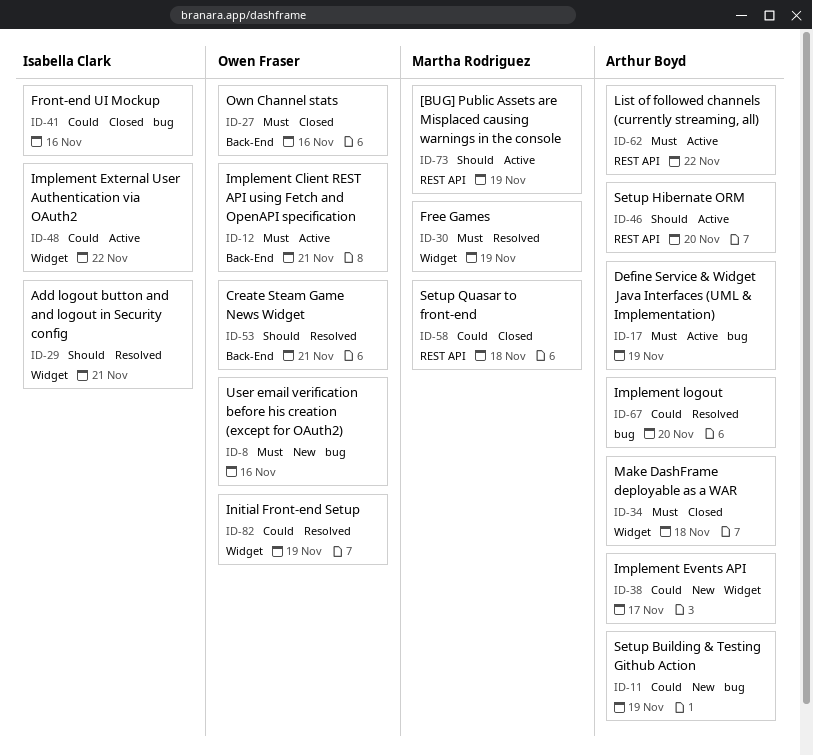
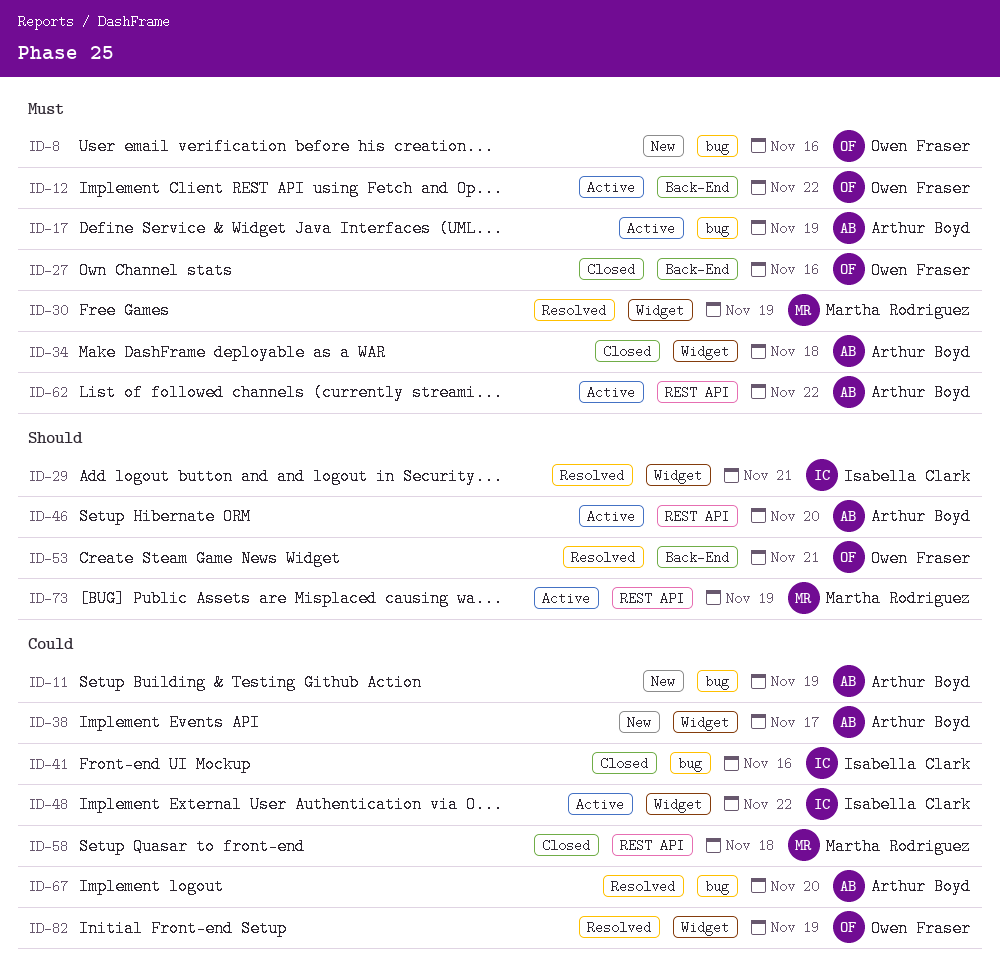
ID-12, day: Nov 21 -> Nov 22

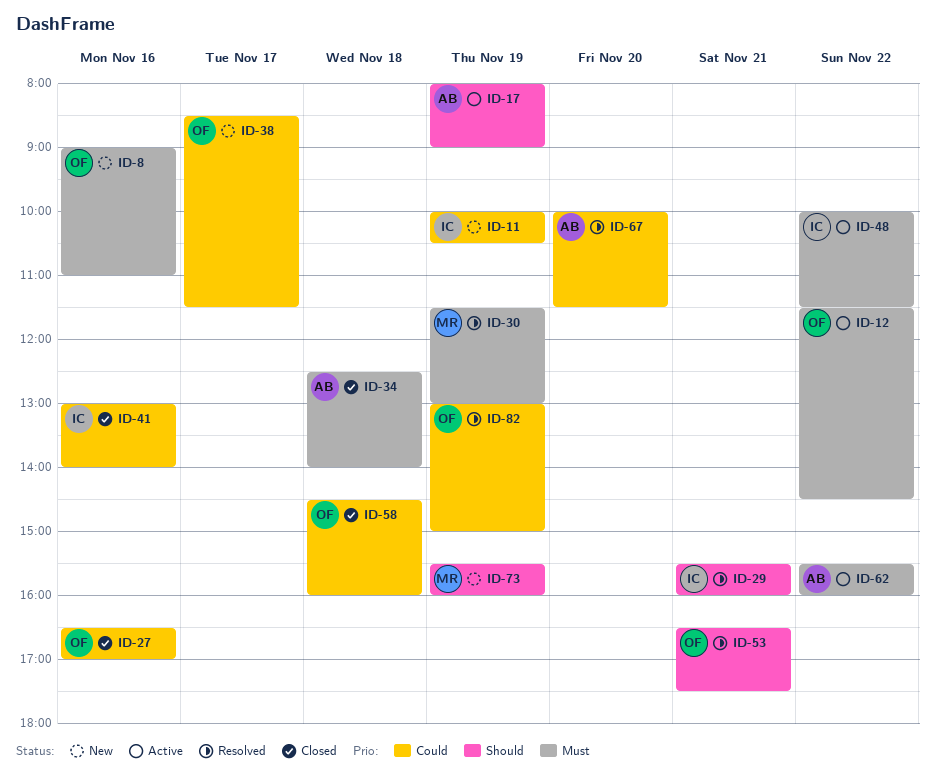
ID-11, owner: Arthur Boyd -> Isabella Clark
ID-17, priority: Must -> Should
ID-27, priority: Must -> Could
ID-38, owner: Arthur Boyd -> Owen Fraser
ID-46: present -> none
ID-48, priority: Could -> Must
ID-58, owner: Martha Rodriguez -> Owen Fraser
ID-73, status: Active -> New

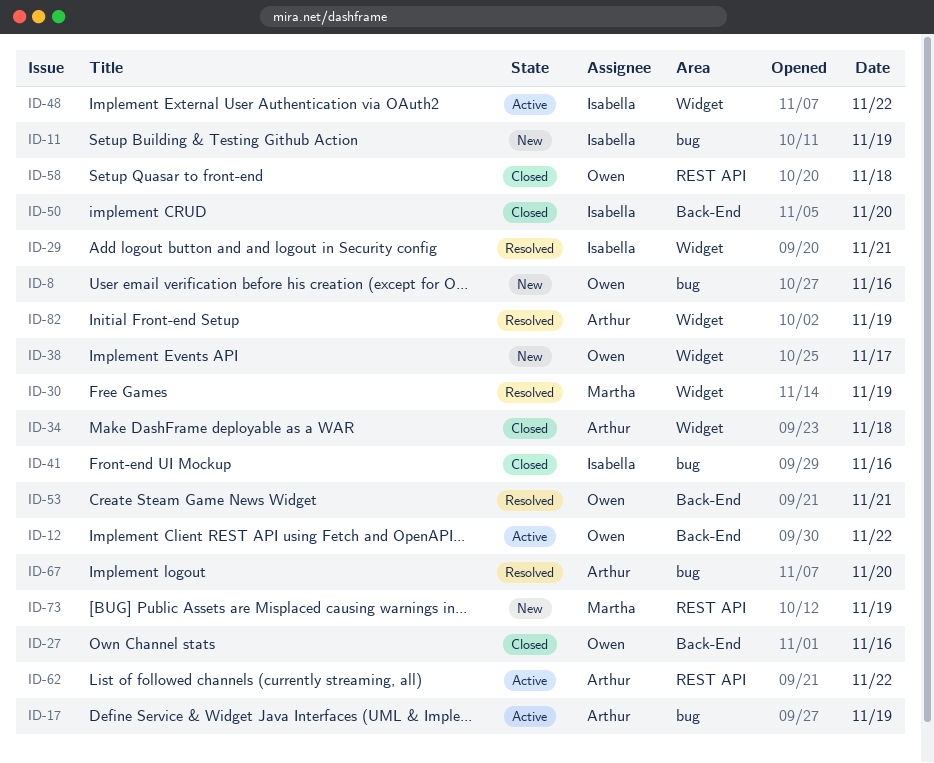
ID-50: none -> present
ID-82, owner: Owen -> Arthur

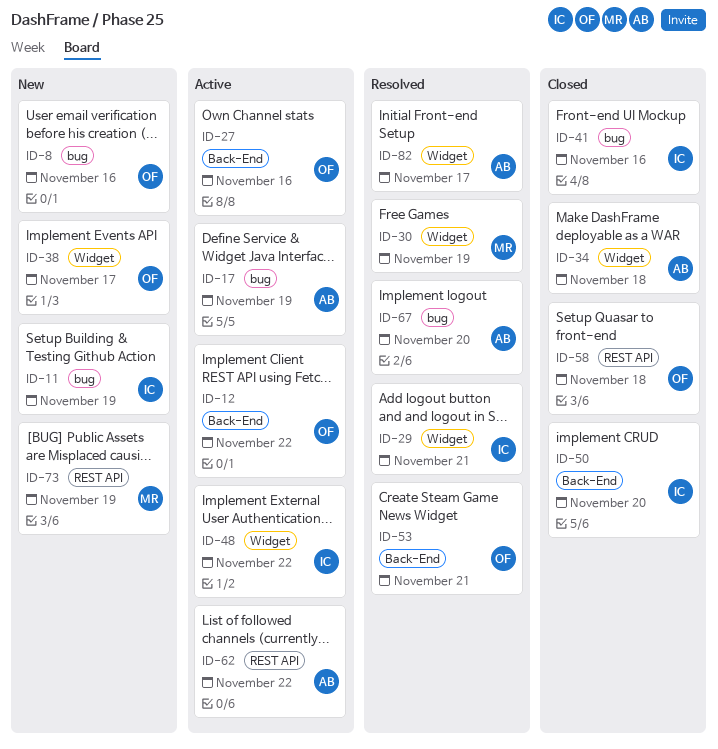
ID-27, status: Closed -> Active
ID-82, day: Nov 19 -> Nov 17

